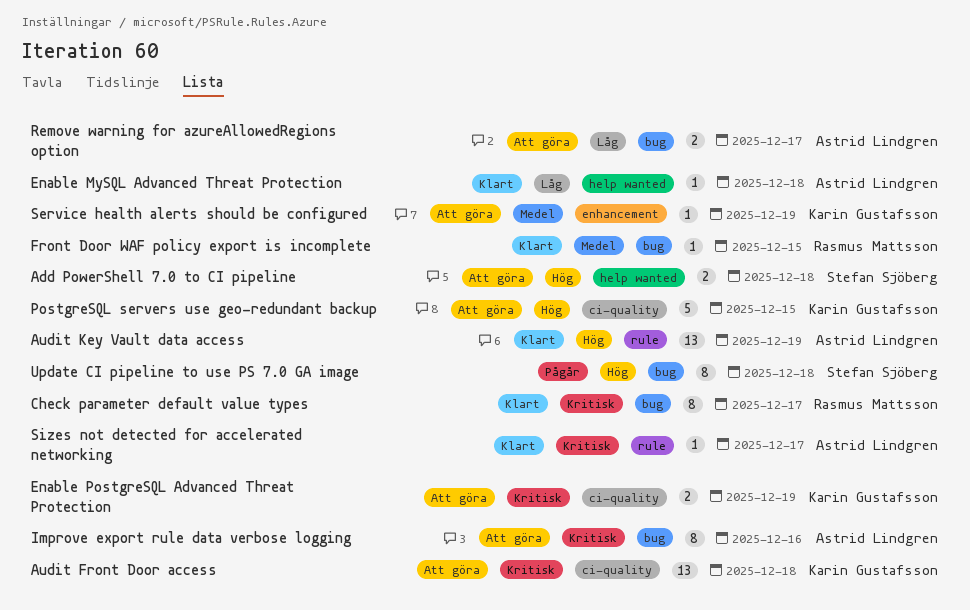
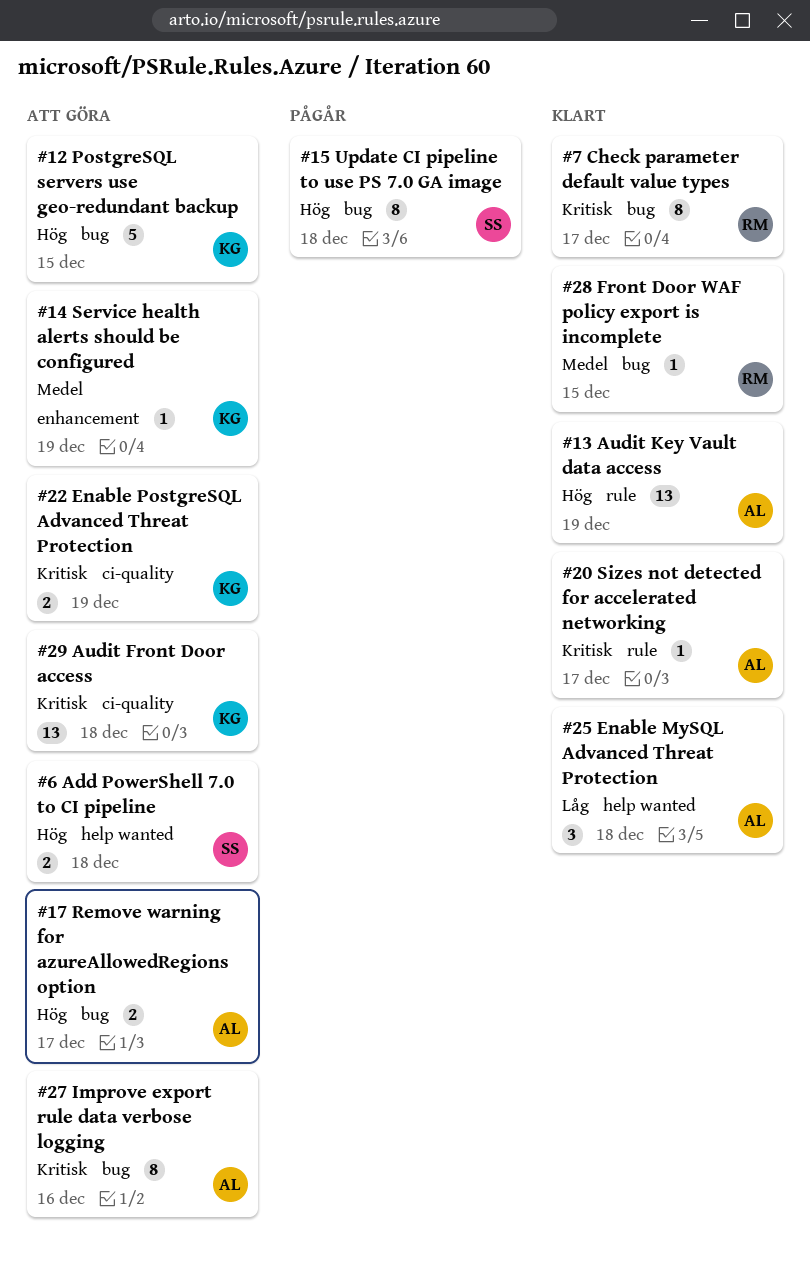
Enable MySQL Advanced Threat Protection, estimate: 1 -> 3
PostgreSQL servers use geo-redundant backup, label: ci-quality -> bug
Remove warning for azureAllowedRegions option, priority: Låg -> Hög

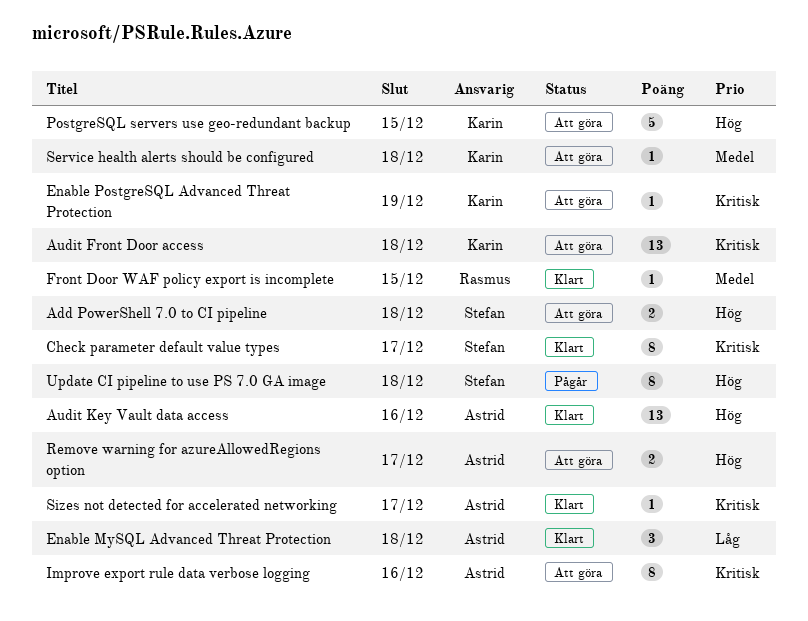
Audit Key Vault data access, due: Dec 19 -> Dec 16
Check parameter default value types, owner: Rasmus -> Stefan
Enable PostgreSQL Advanced Threat Protection, estimate: 2 -> 1
Service health alerts should be configured, due: Dec 19 -> Dec 18

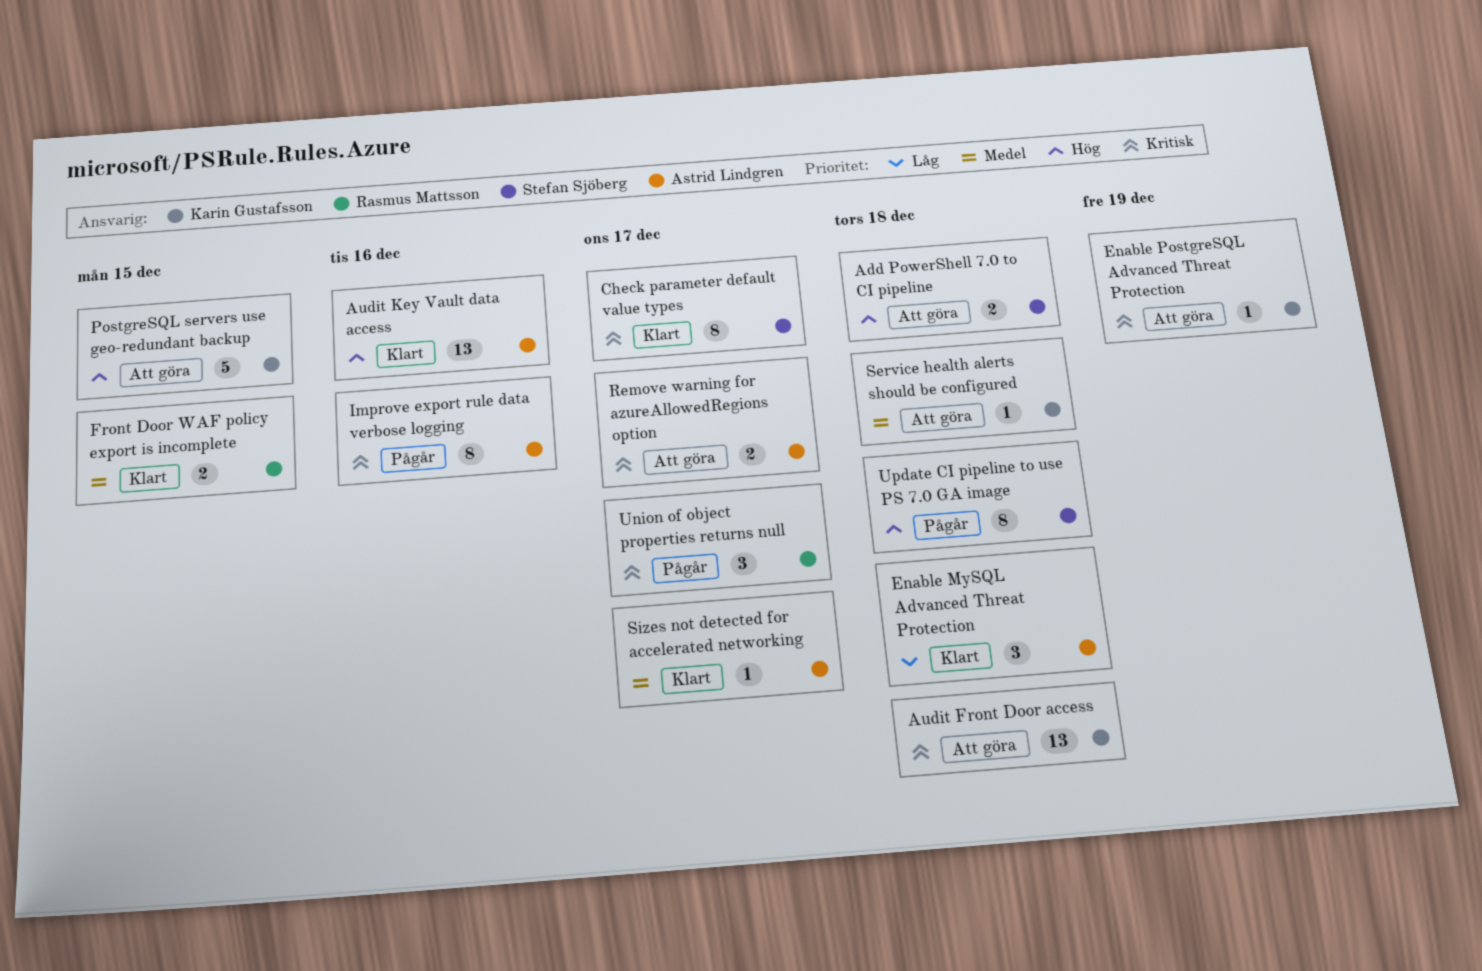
Front Door WAF policy export is incomplete, estimate: 1 -> 2
Improve export rule data verbose logging, status: Att göra -> Pågår
Remove warning for azureAllowedRegions option, priority: Hög -> Kritisk
Sizes not detected for accelerated networking, priority: Kritisk -> Medel
Union of object properties returns null: none -> present

